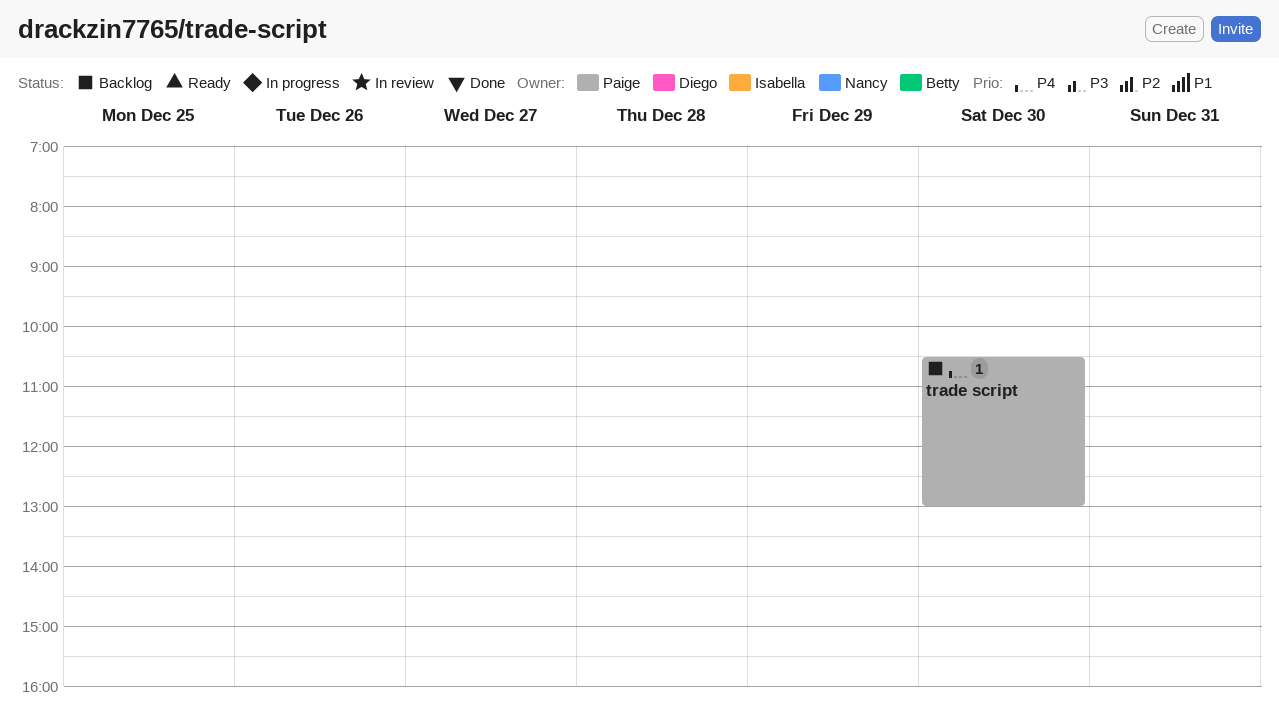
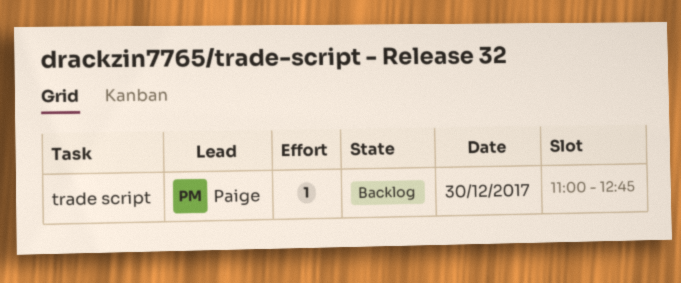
trade script, begins: 10:30 -> 11:00
trade script, ends: 13:00 -> 12:45

